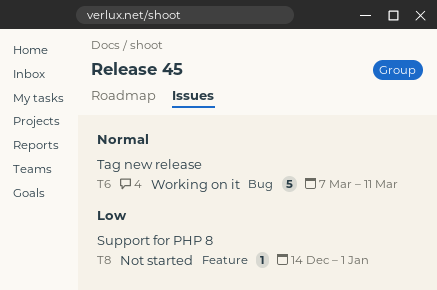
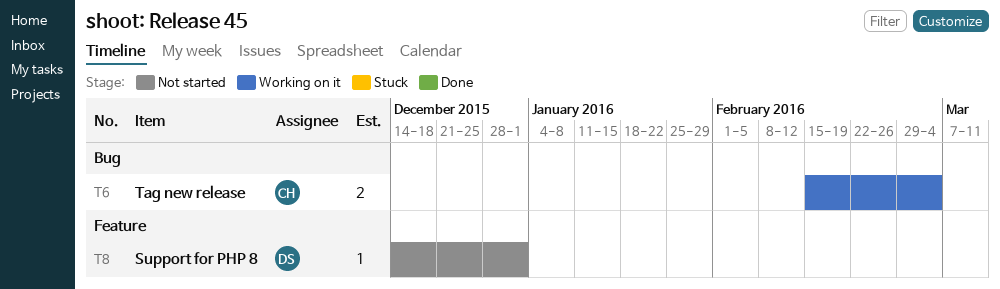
T6, estimate: 5 -> 2
T6, start: Mar 7 -> Feb 15
T6, due: Mar 11 -> Mar 4

